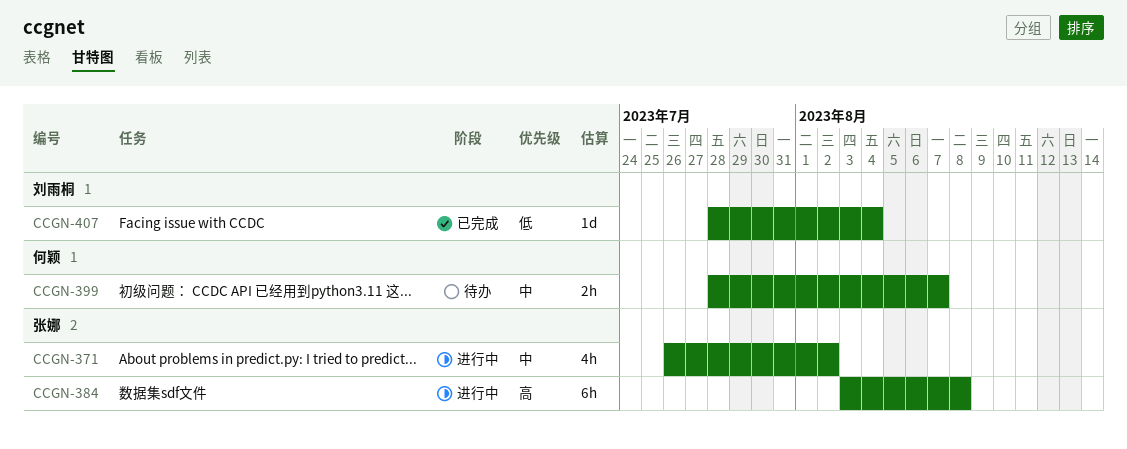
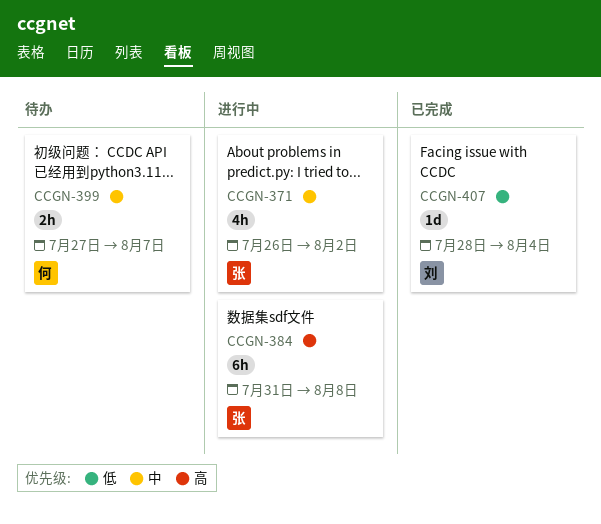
CCGN-384, start: Aug 3 -> Jul 31
CCGN-399, start: Jul 28 -> Jul 27

